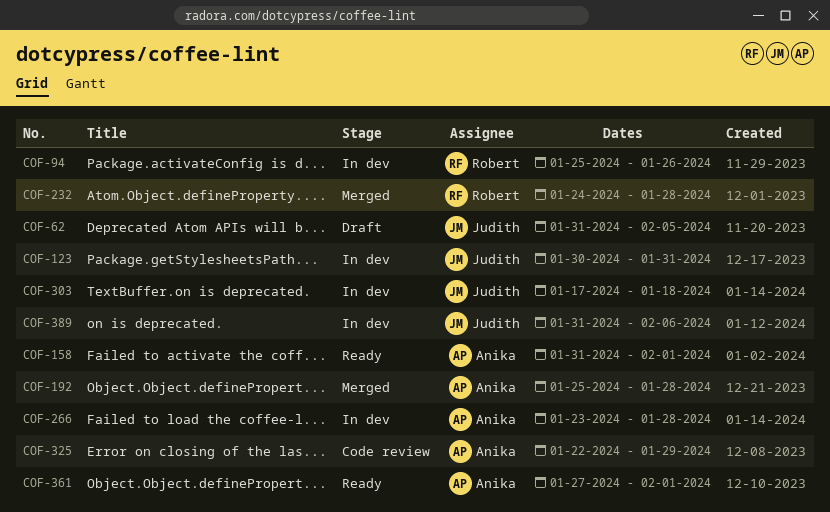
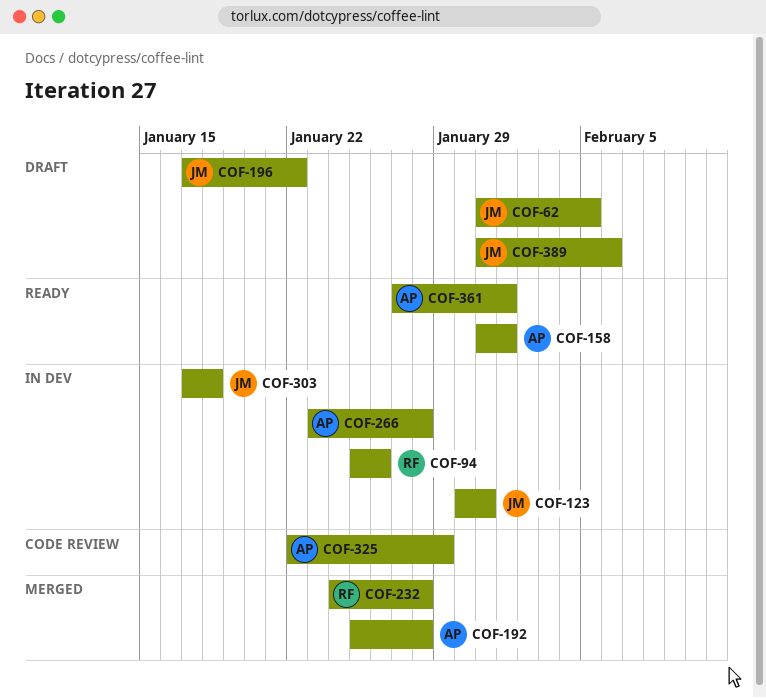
COF-196: none -> present
COF-389, status: In dev -> Draft

